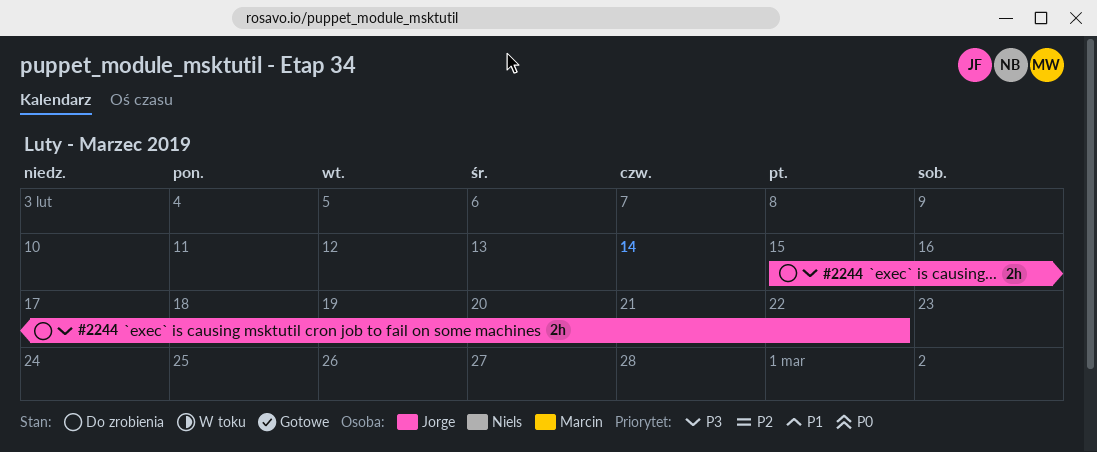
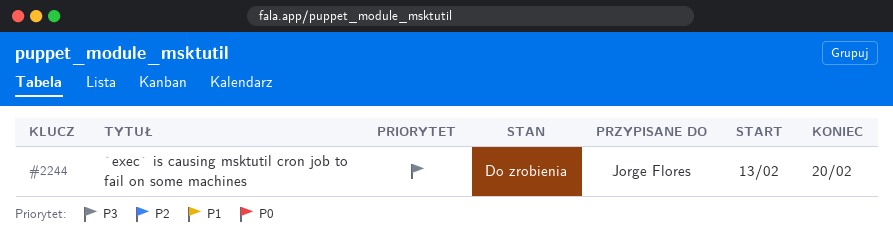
#2244, start: Feb 15 -> Feb 13
#2244, due: Feb 22 -> Feb 20

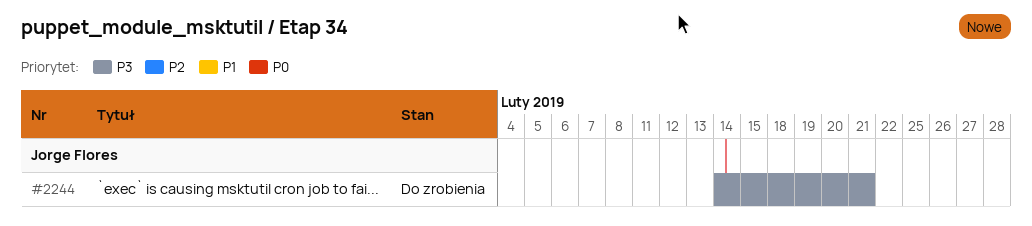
#2244, start: Feb 13 -> Feb 14
#2244, due: Feb 20 -> Feb 21

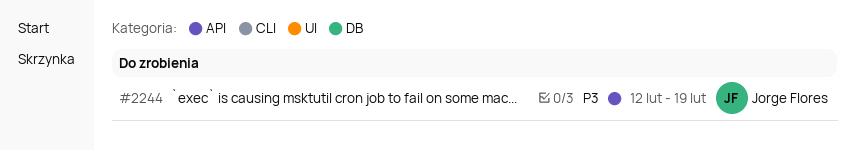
#2244, start: Feb 14 -> Feb 12
#2244, due: Feb 21 -> Feb 19

